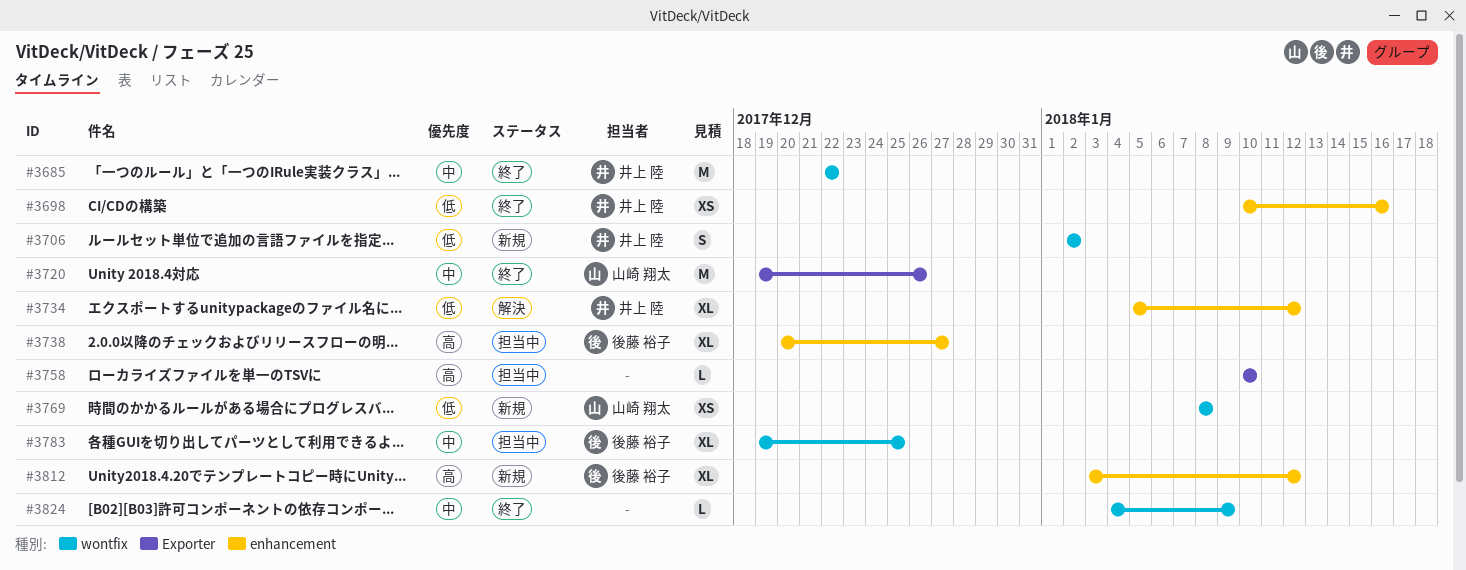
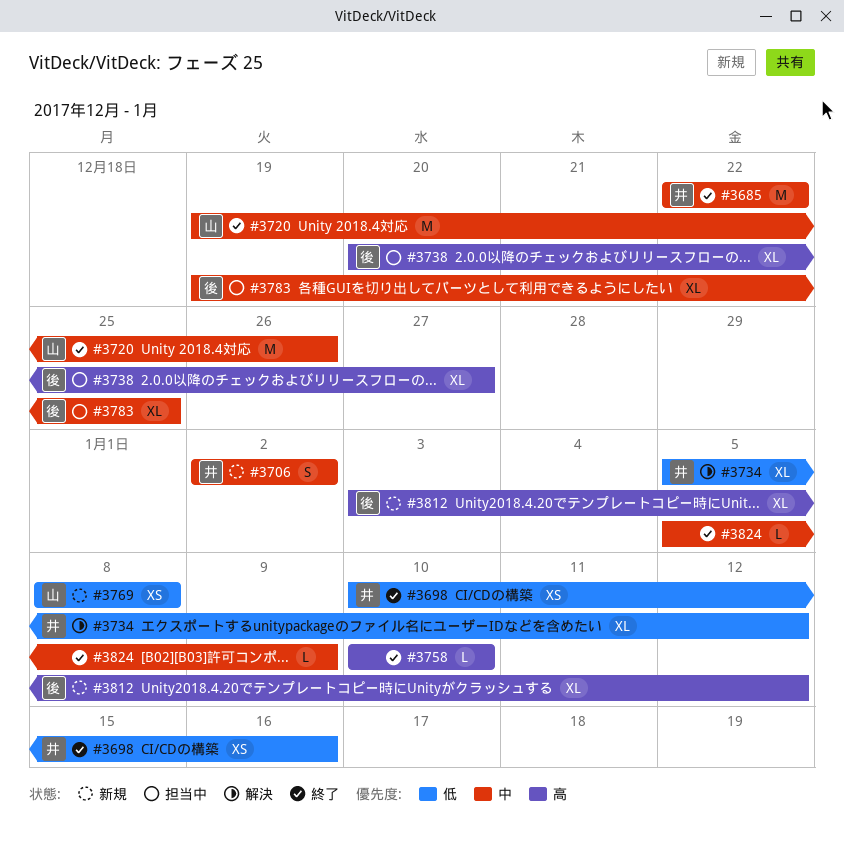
#3706, priority: 低 -> 中
#3758, status: 担当中 -> 終了
#3824, start: Jan 4 -> Jan 5

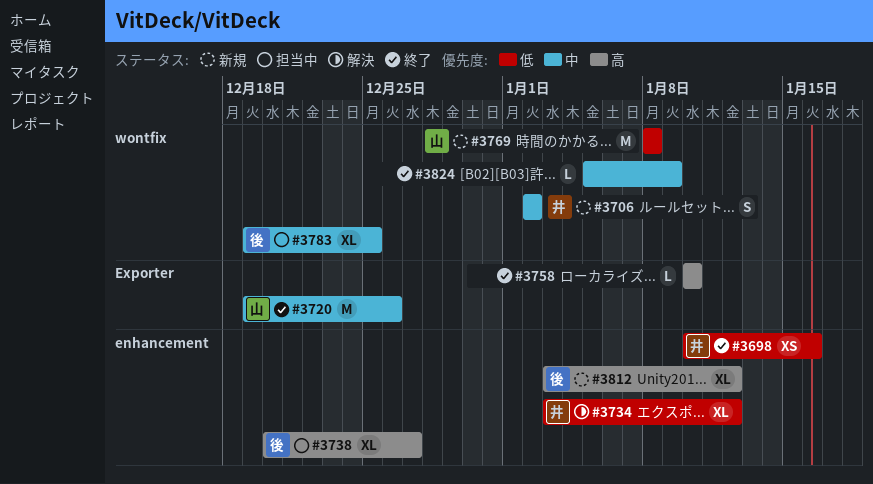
#3685: present -> none
#3734, start: Jan 5 -> Jan 3
#3769, estimate: XS -> M

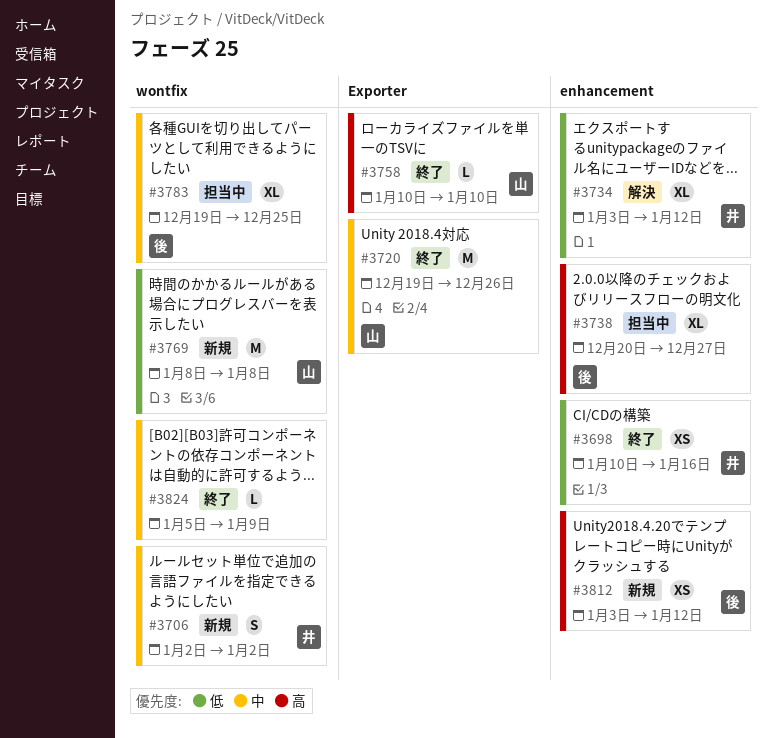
#3758, owner: none -> 山
#3812, estimate: XL -> XS

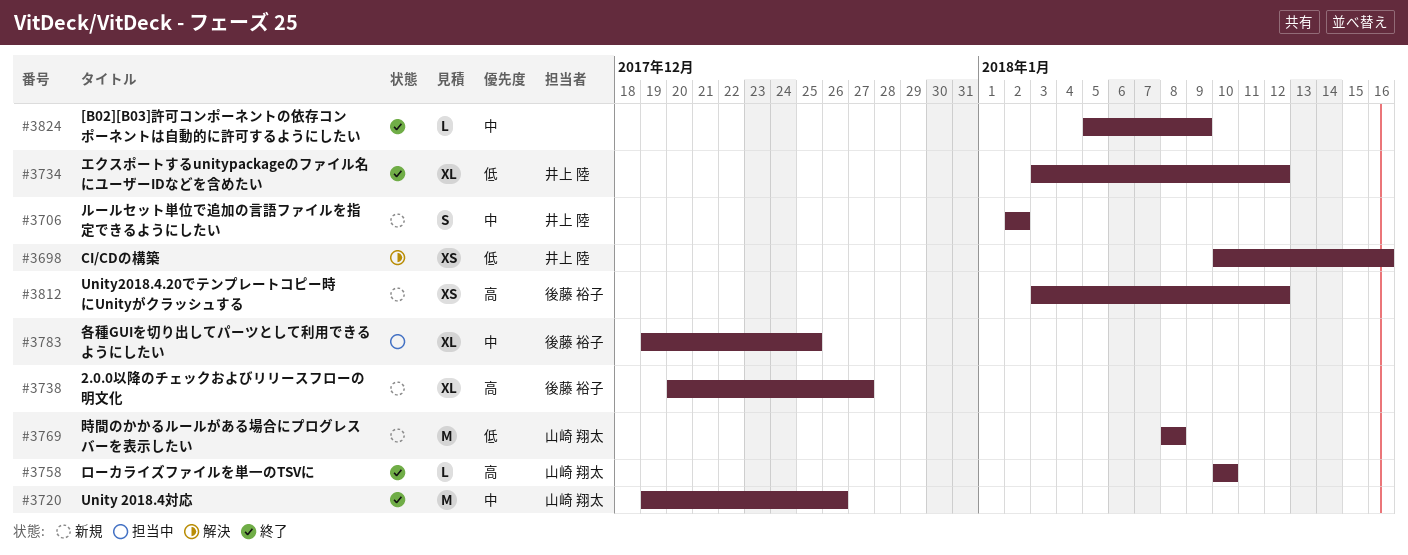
#3698, status: 終了 -> 解決
#3734, status: 解決 -> 終了
#3738, status: 担当中 -> 新規

